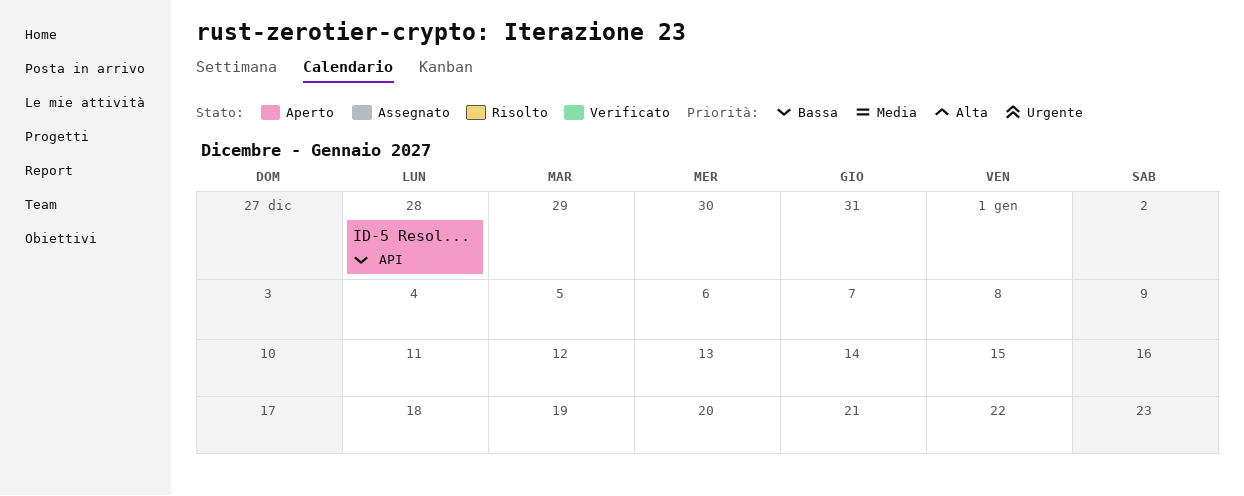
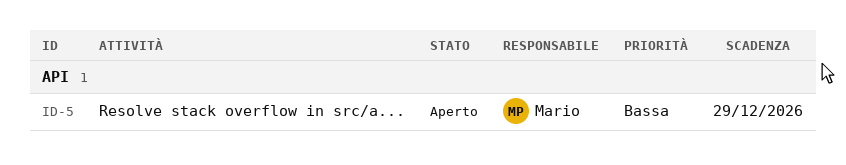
ID-5, due: Dec 28 -> Dec 29

